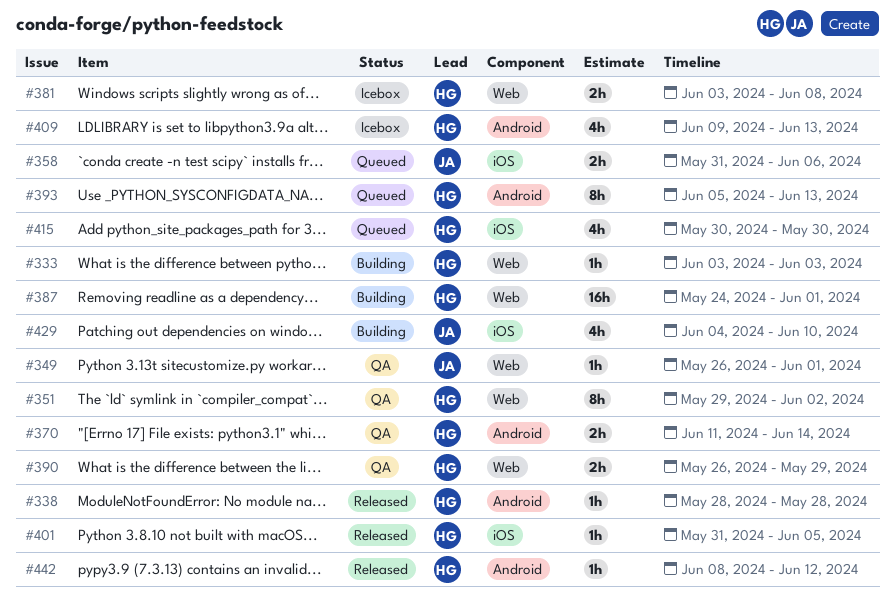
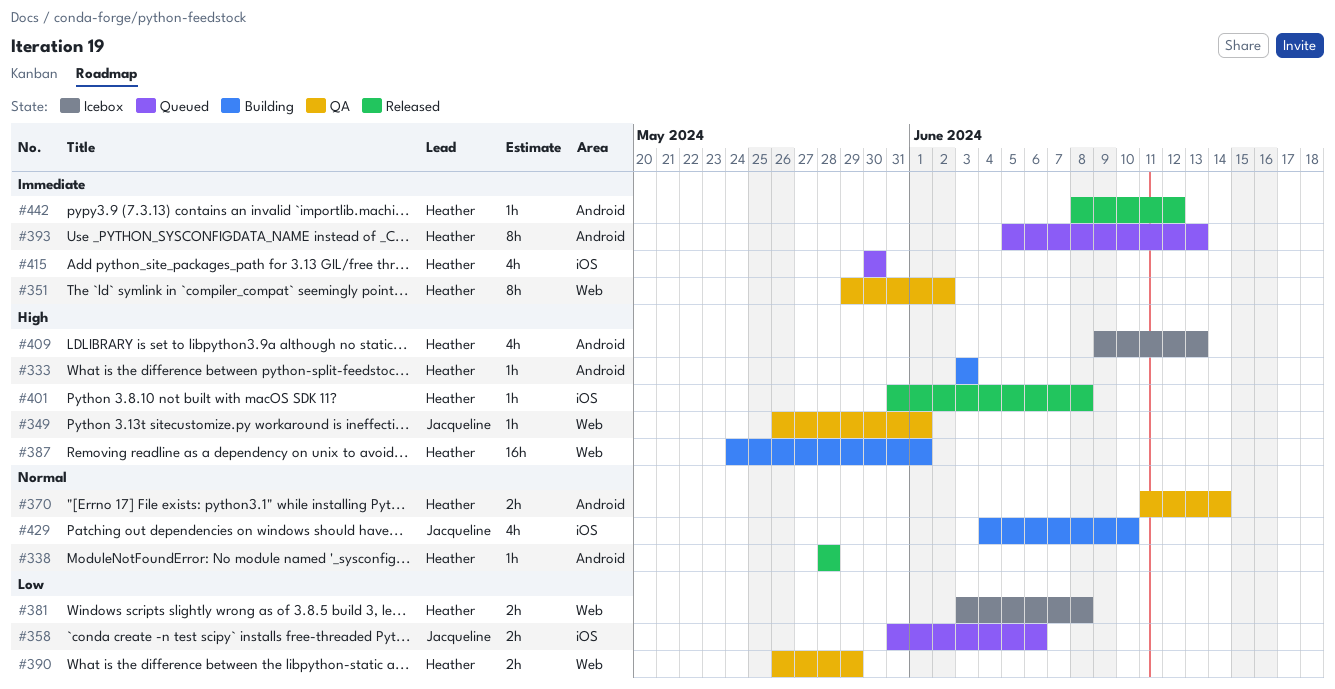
#333, label: Web -> Android
#401, due: Jun 5 -> Jun 8

